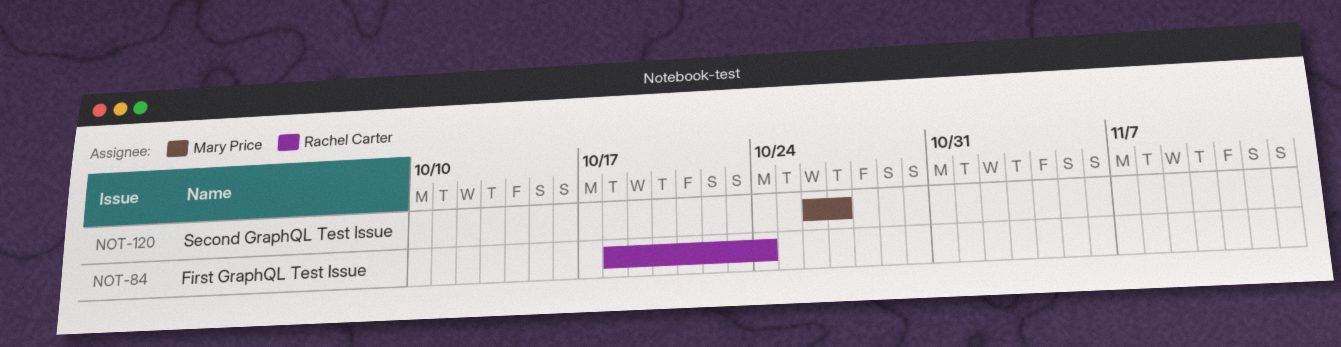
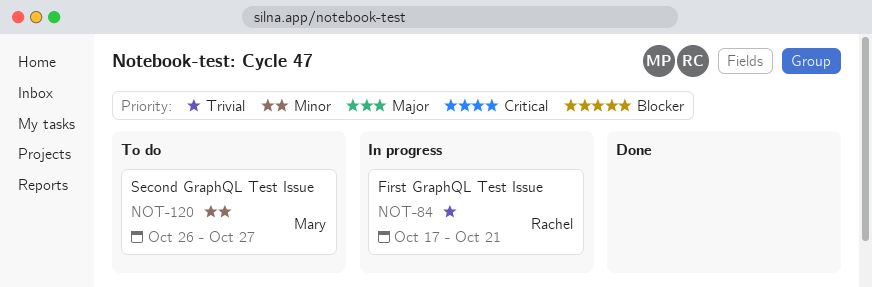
NOT-84, start: Oct 18 -> Oct 17
NOT-84, due: Oct 24 -> Oct 21

